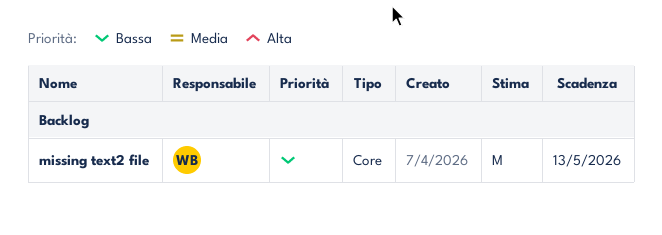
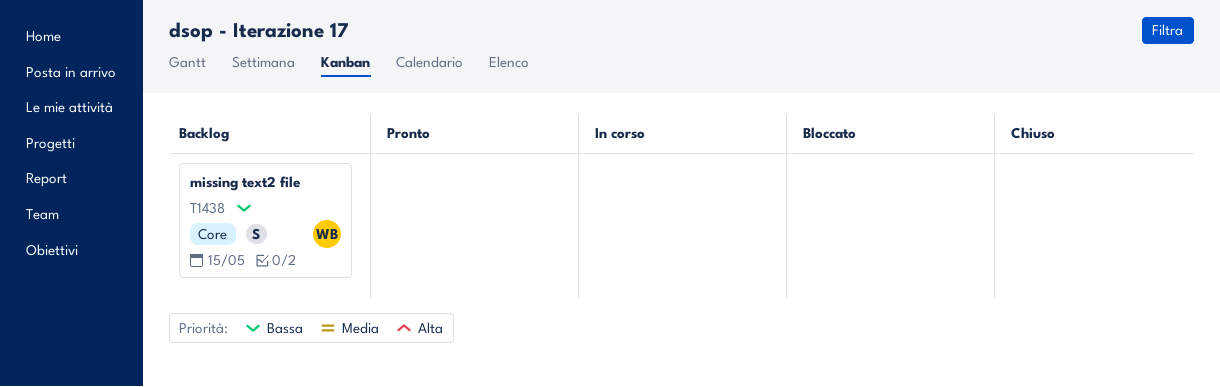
missing text2 file, estimate: M -> S
missing text2 file, due: May 13 -> May 15

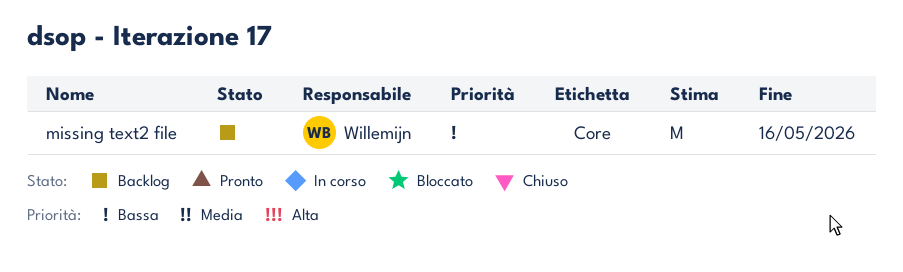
missing text2 file, estimate: S -> M
missing text2 file, due: May 15 -> May 16

